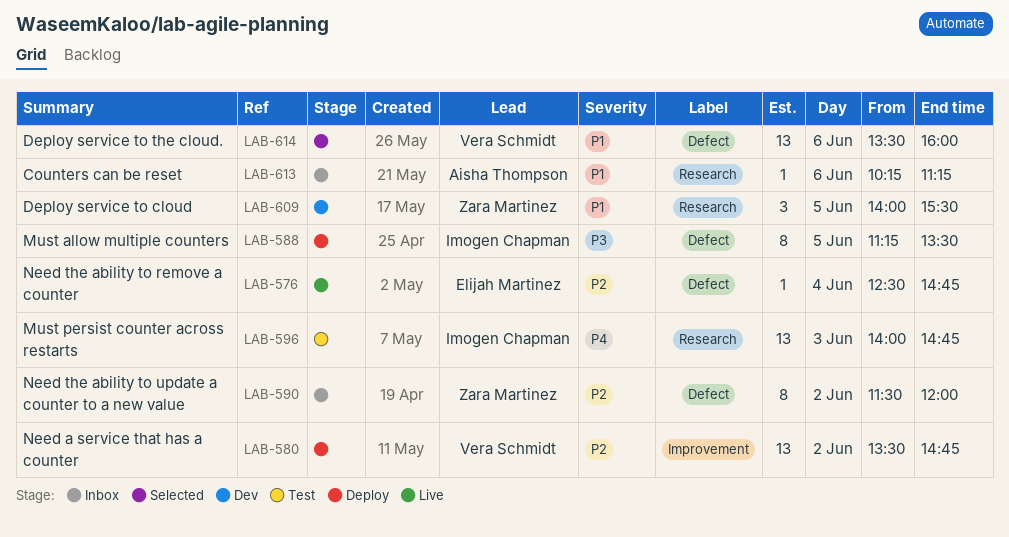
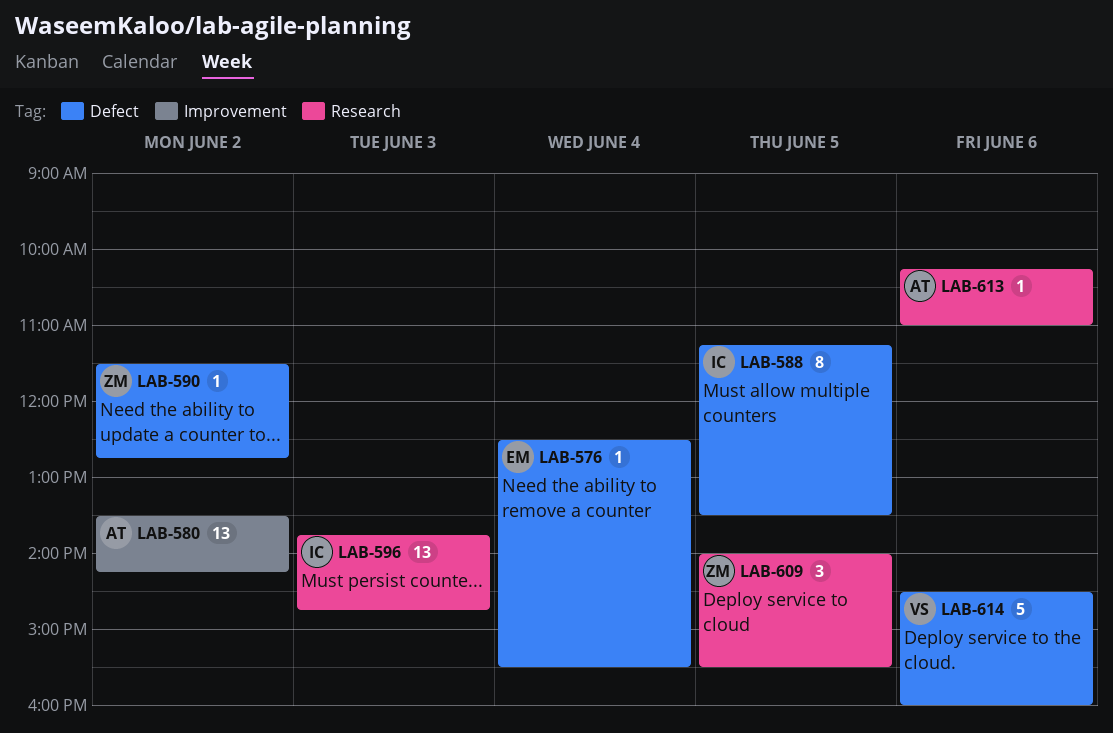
LAB-576, ends: 14:45 -> 15:30
LAB-580, owner: Vera Schmidt -> Aisha Thompson
LAB-580, ends: 14:45 -> 14:15
LAB-590, estimate: 8 -> 1
LAB-590, ends: 12:00 -> 12:45
LAB-596, begins: 14:00 -> 13:45
LAB-613, ends: 11:15 -> 11:00
LAB-614, estimate: 13 -> 5
LAB-614, begins: 13:30 -> 14:30

